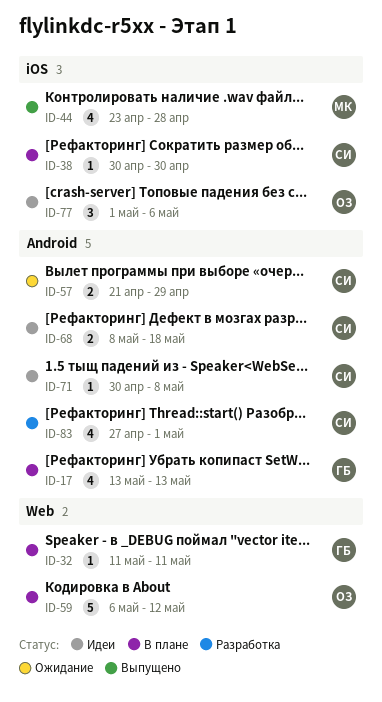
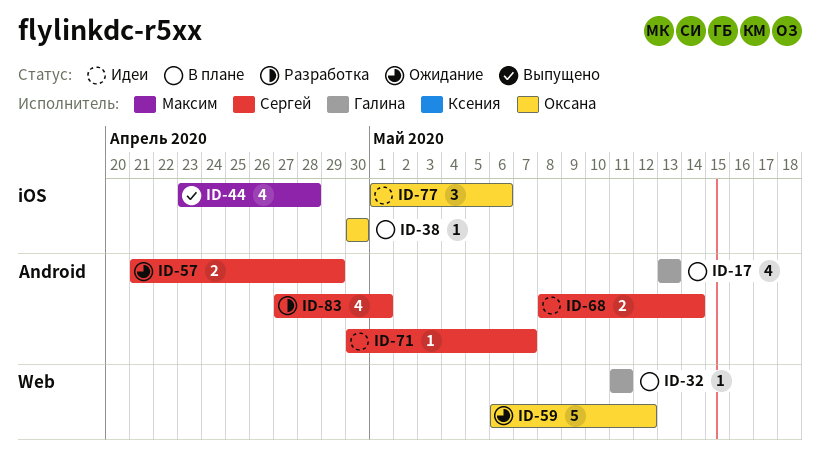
ID-38, owner: Сергей -> Оксана
ID-59, status: В плане -> Ожидание
ID-68, due: May 18 -> May 14
ID-71, due: May 8 -> May 7

